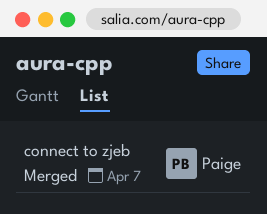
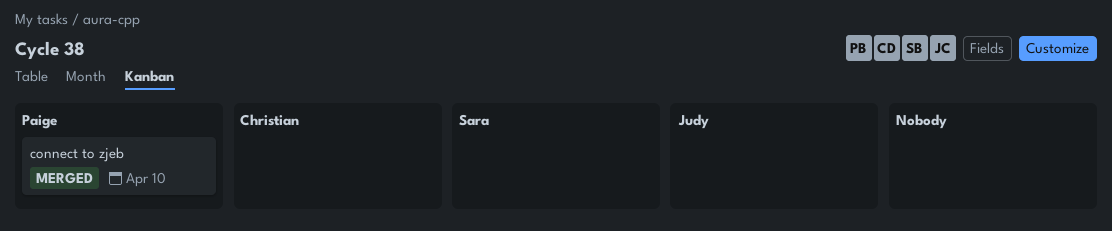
connect to zjeb, due: Apr 7 -> Apr 10

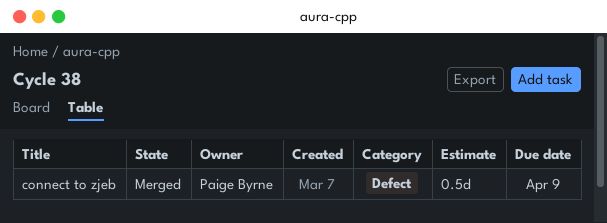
connect to zjeb, due: Apr 10 -> Apr 9

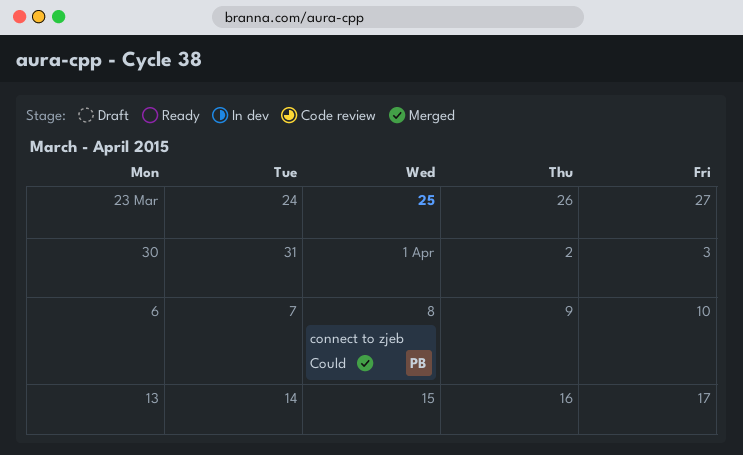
connect to zjeb, due: Apr 9 -> Apr 8

